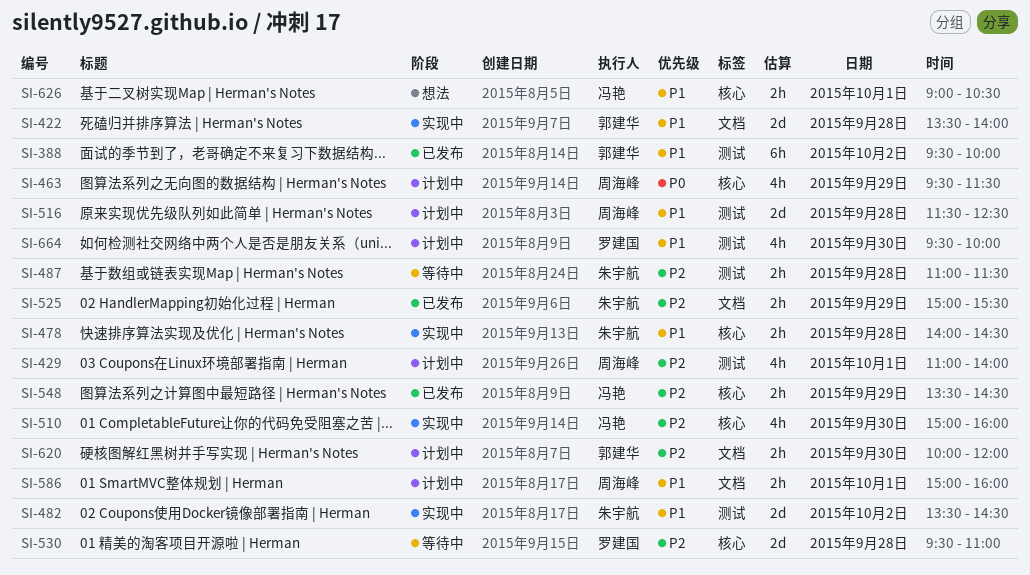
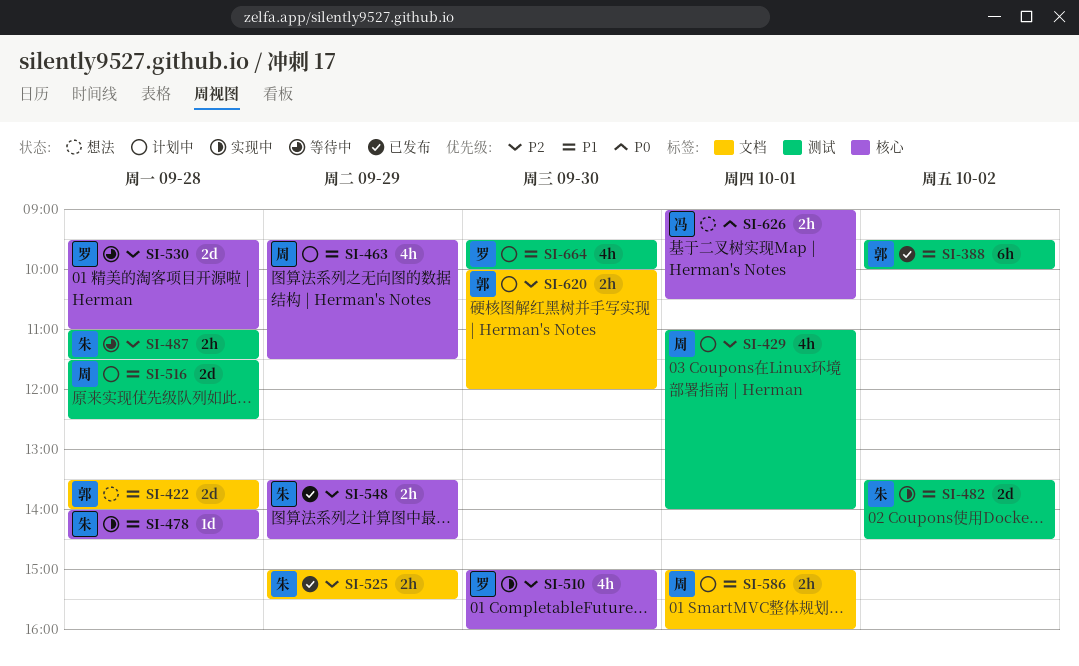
SI-422, status: 实现中 -> 想法
SI-463, priority: P0 -> P1
SI-478, estimate: 2h -> 1d
SI-510, owner: 冯艳 -> 罗建国
SI-548, owner: 冯艳 -> 朱宇航
SI-626, priority: P1 -> P0

